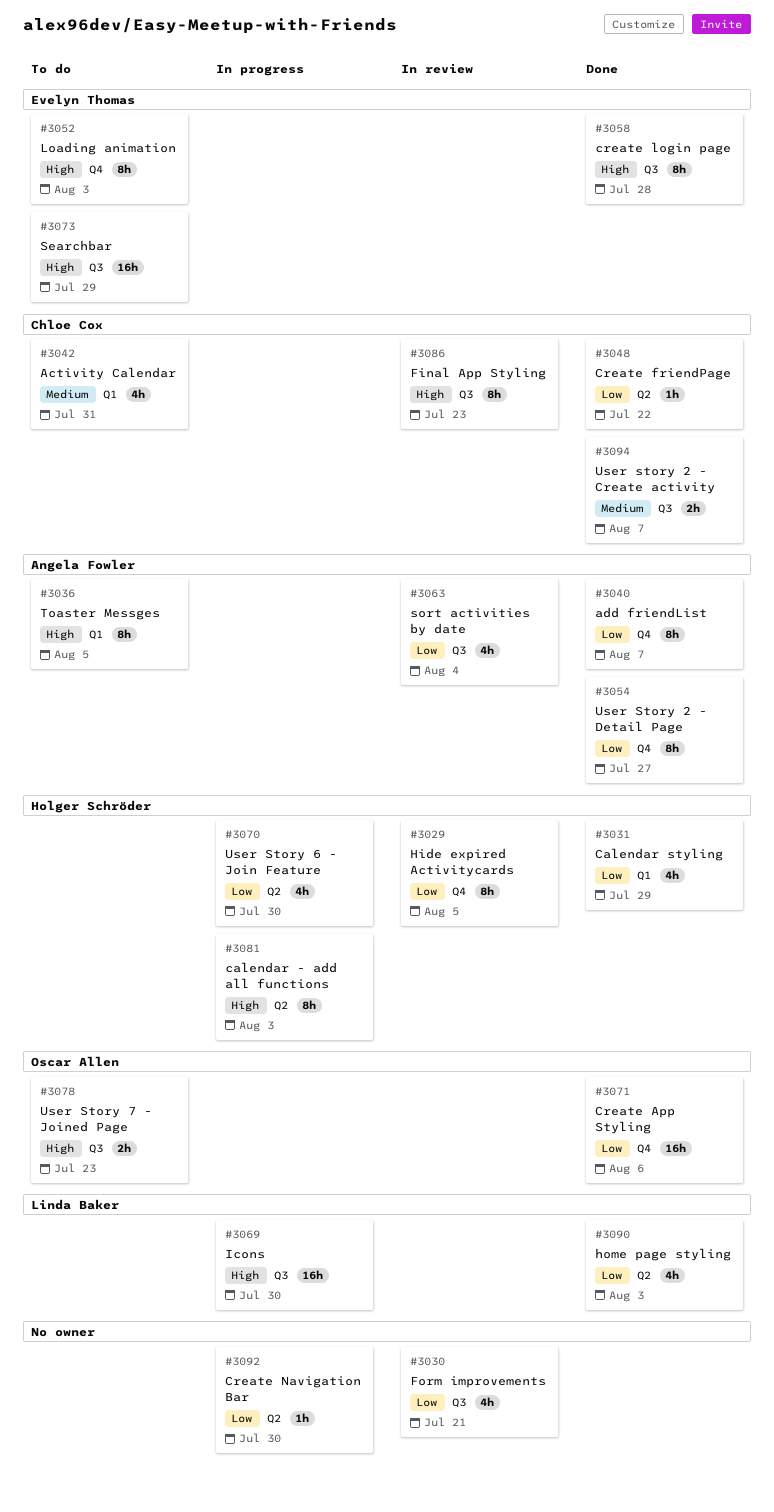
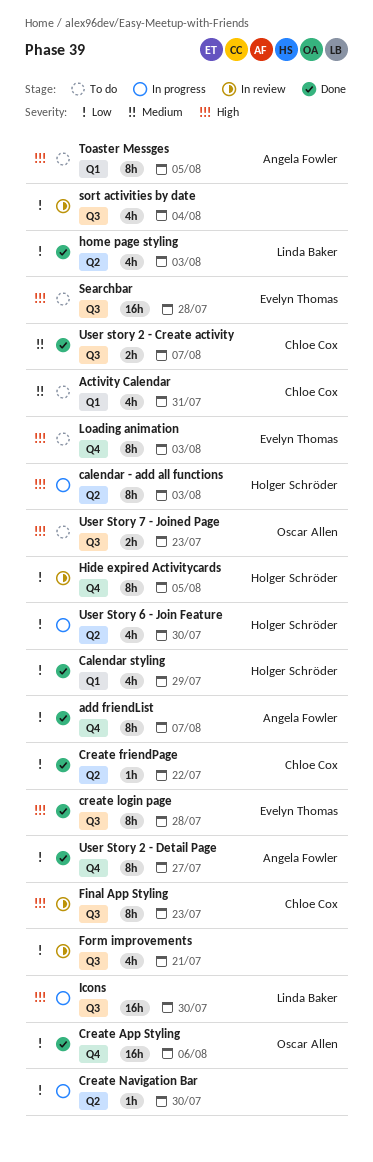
Searchbar, due: Jul 29 -> Jul 28
sort activities by date, owner: Angela Fowler -> none

